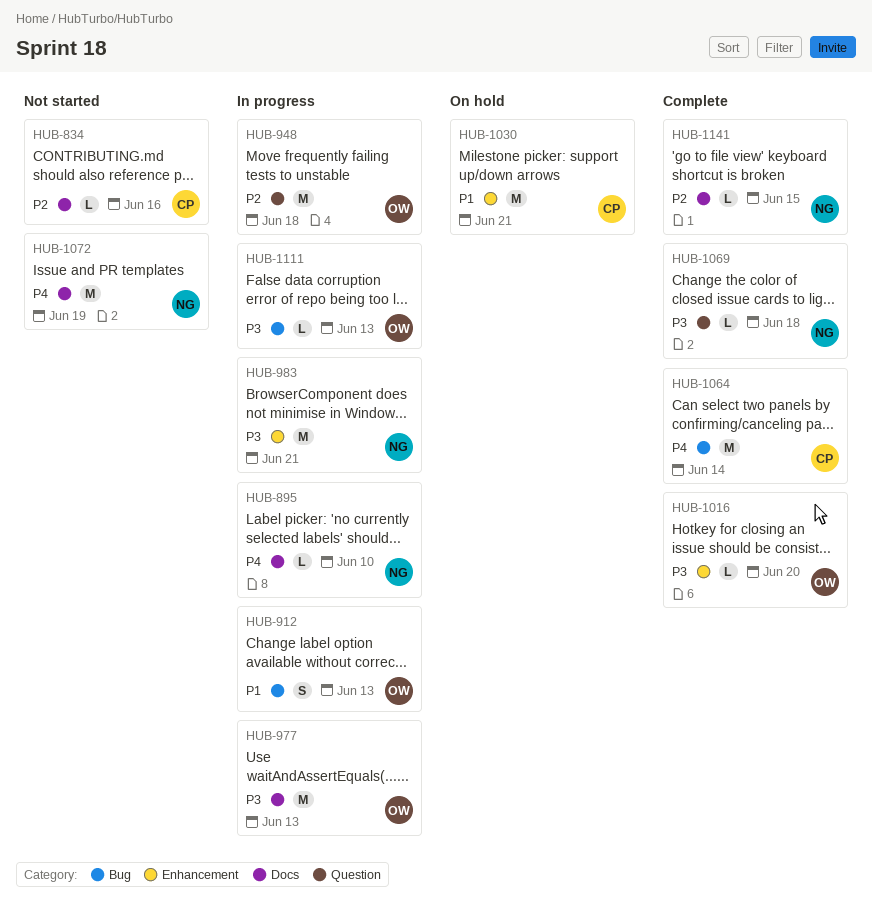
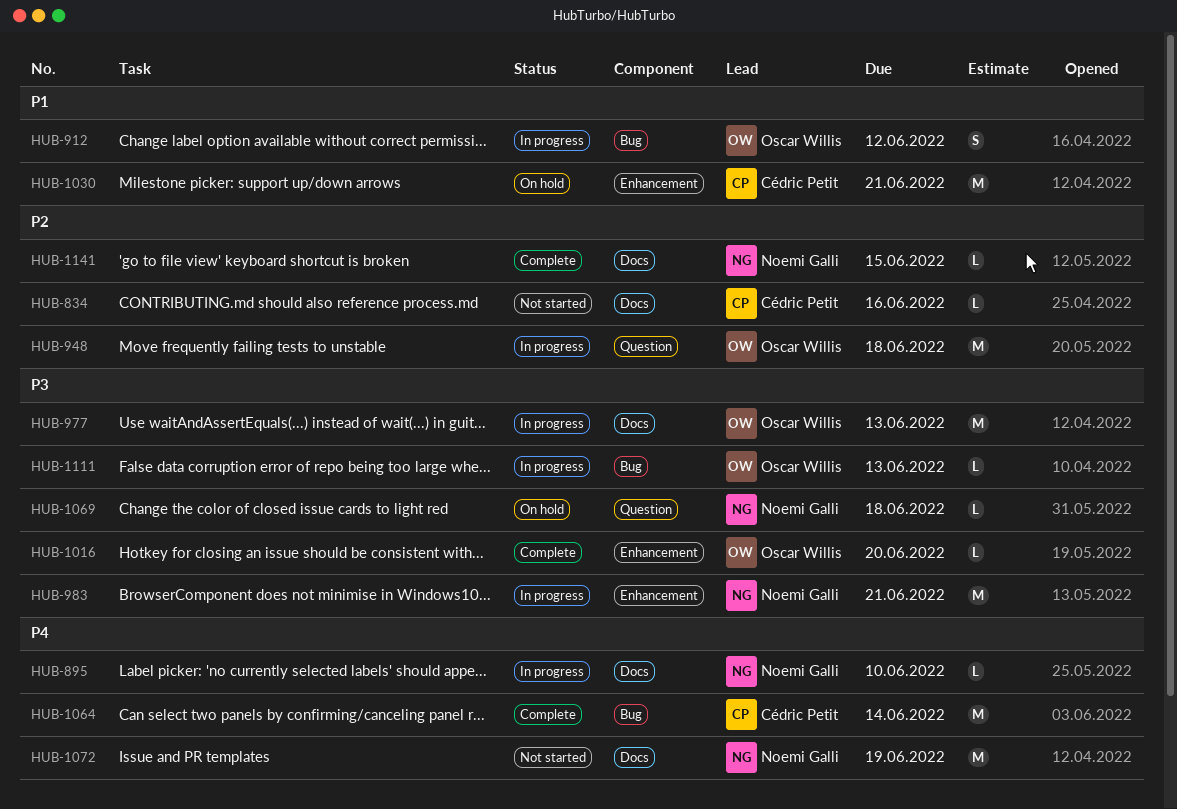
HUB-912, due: Jun 13 -> Jun 12
HUB-1069, status: Complete -> On hold

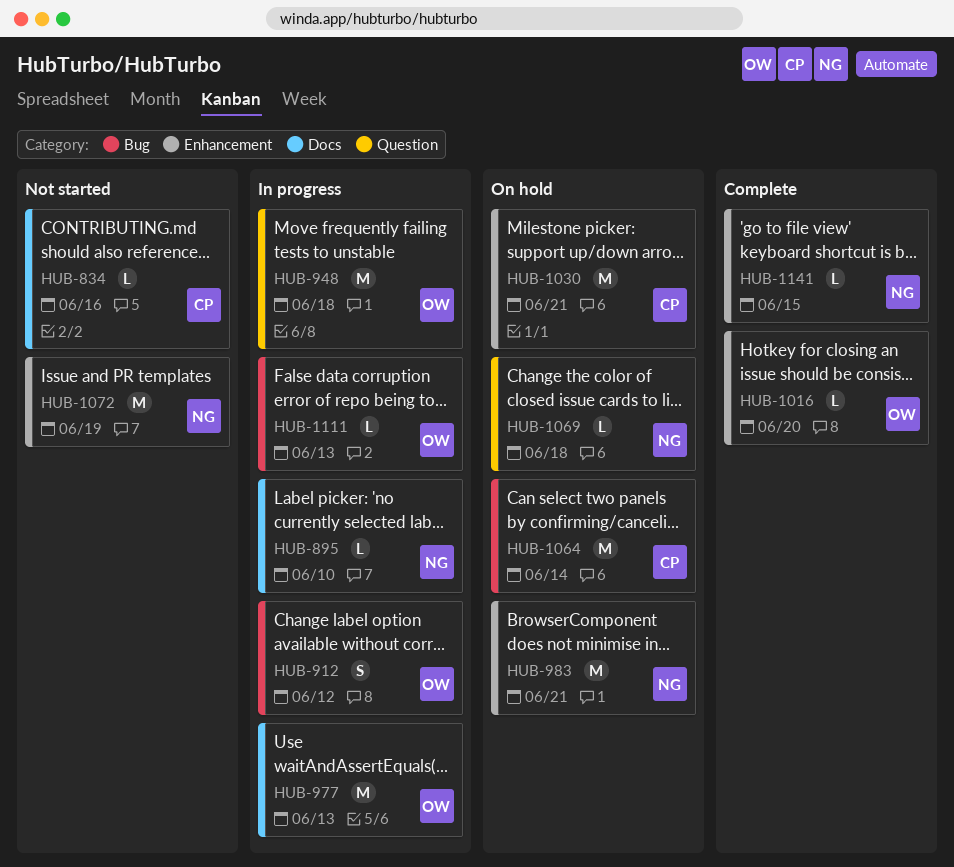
HUB-983, status: In progress -> On hold
HUB-1064, status: Complete -> On hold
HUB-1072, label: Docs -> Enhancement
HUB-1141, label: Docs -> Enhancement

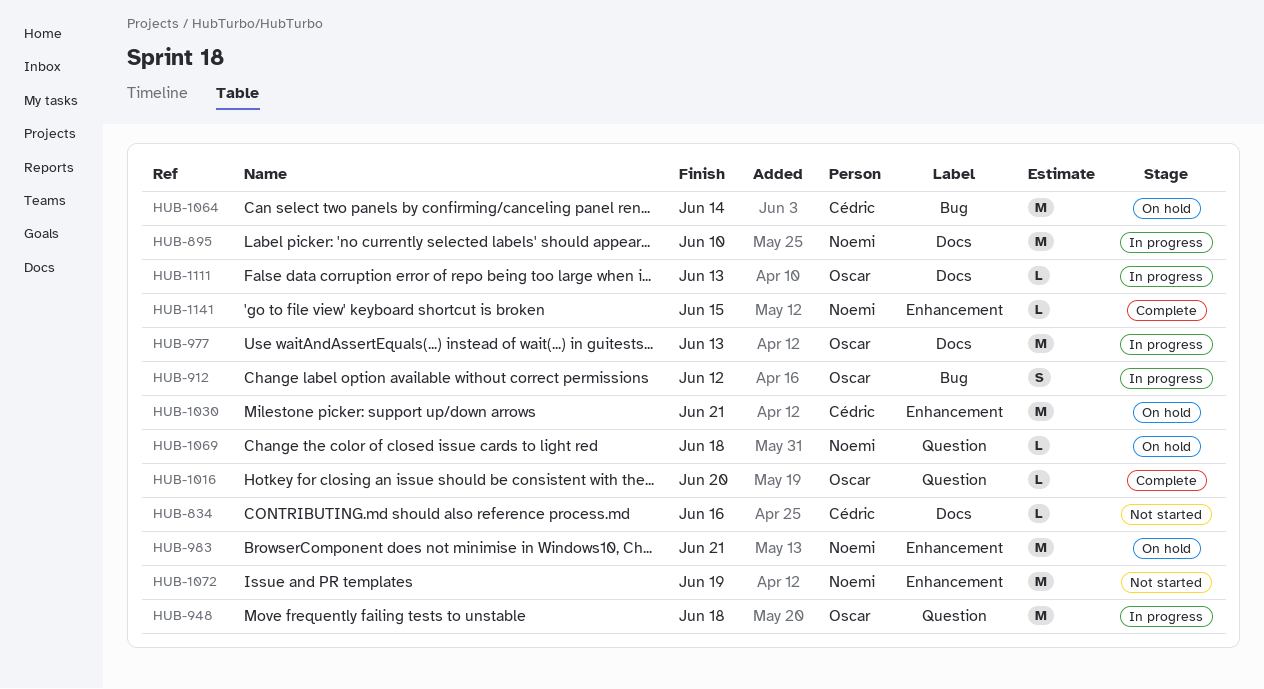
HUB-895, estimate: L -> M
HUB-1016, label: Enhancement -> Question
HUB-1111, label: Bug -> Docs

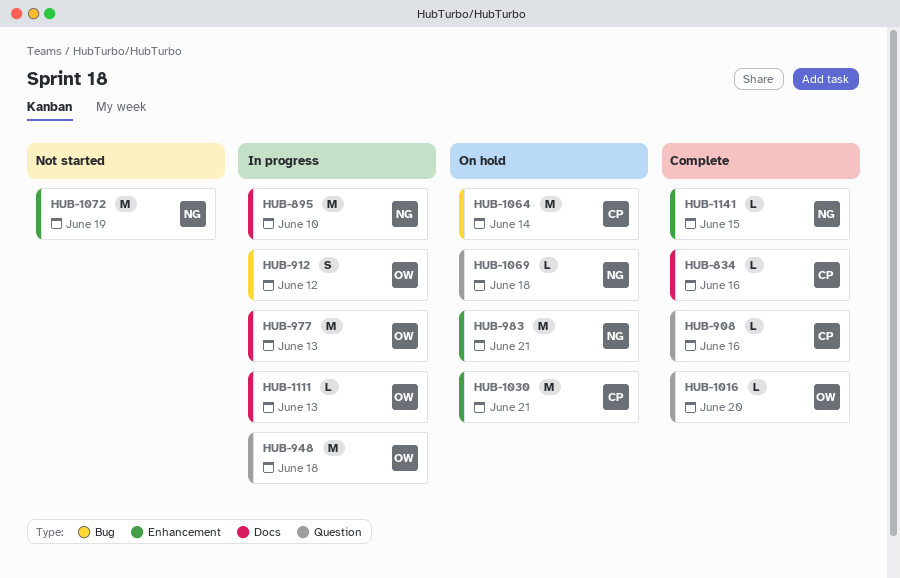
HUB-834, status: Not started -> Complete
HUB-908: none -> present

